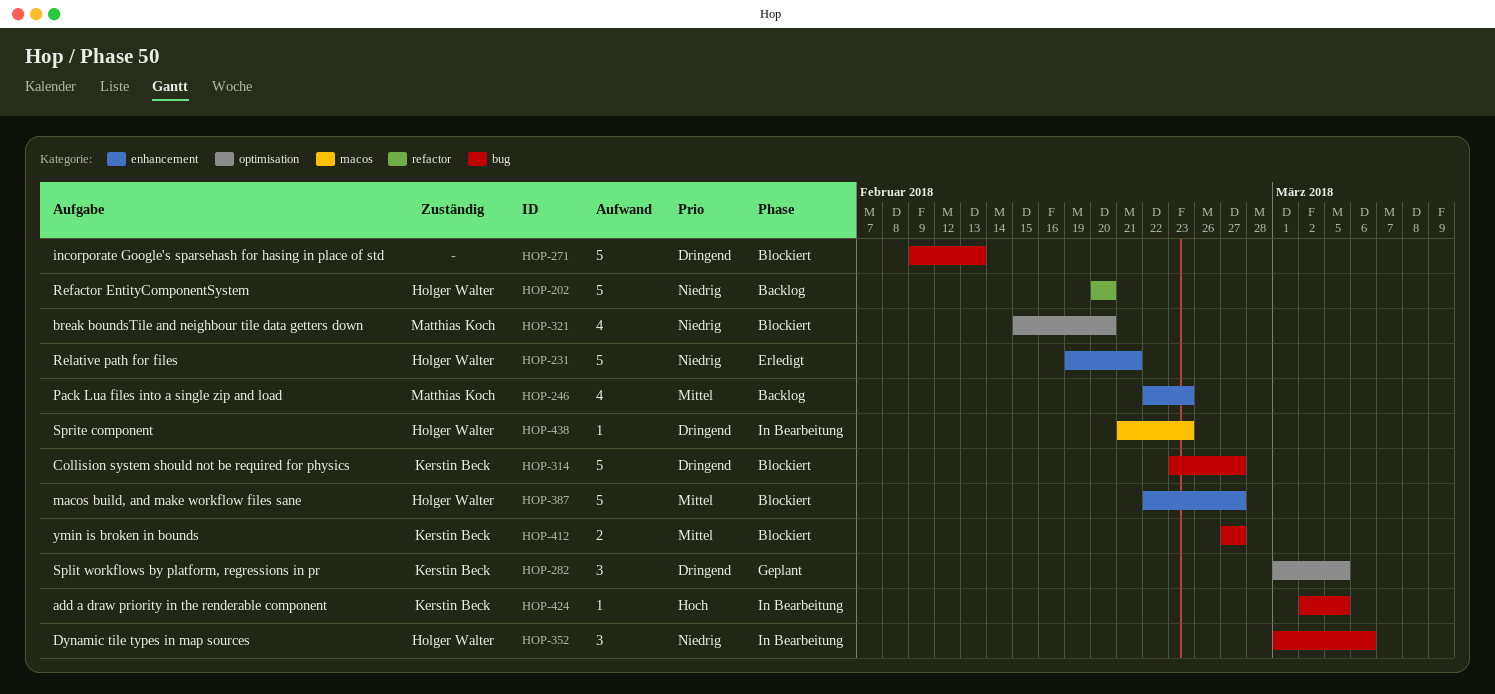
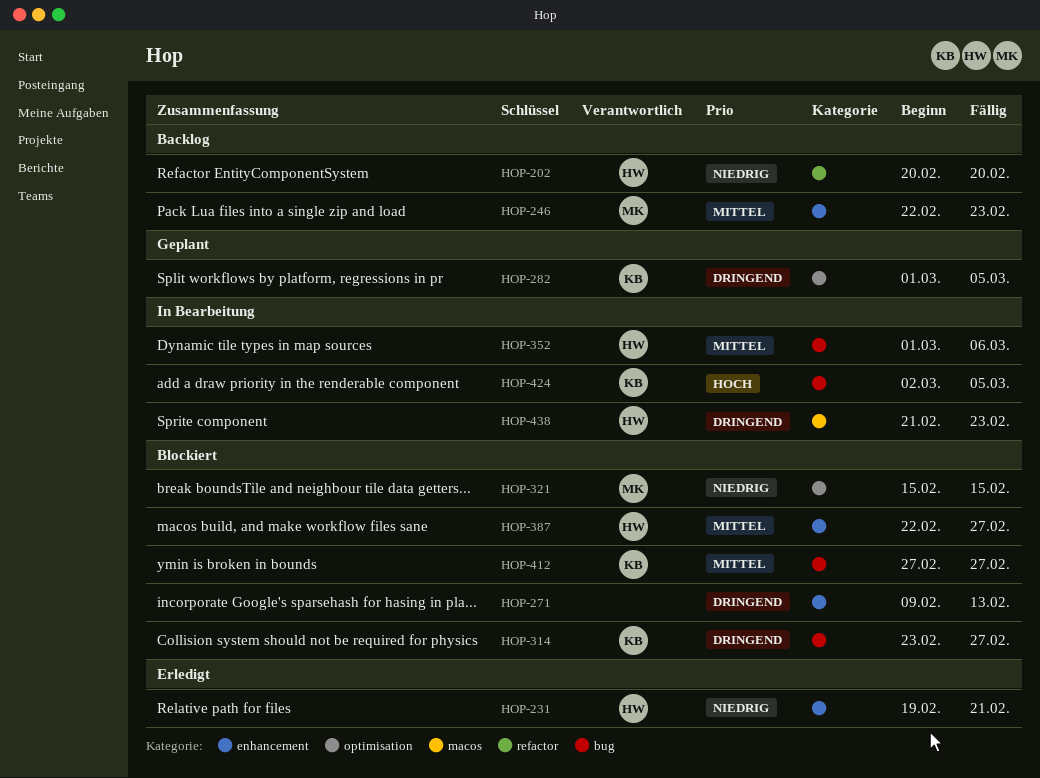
HOP-271, label: bug -> enhancement
HOP-321, due: Feb 20 -> Feb 15
HOP-352, priority: Niedrig -> Mittel

